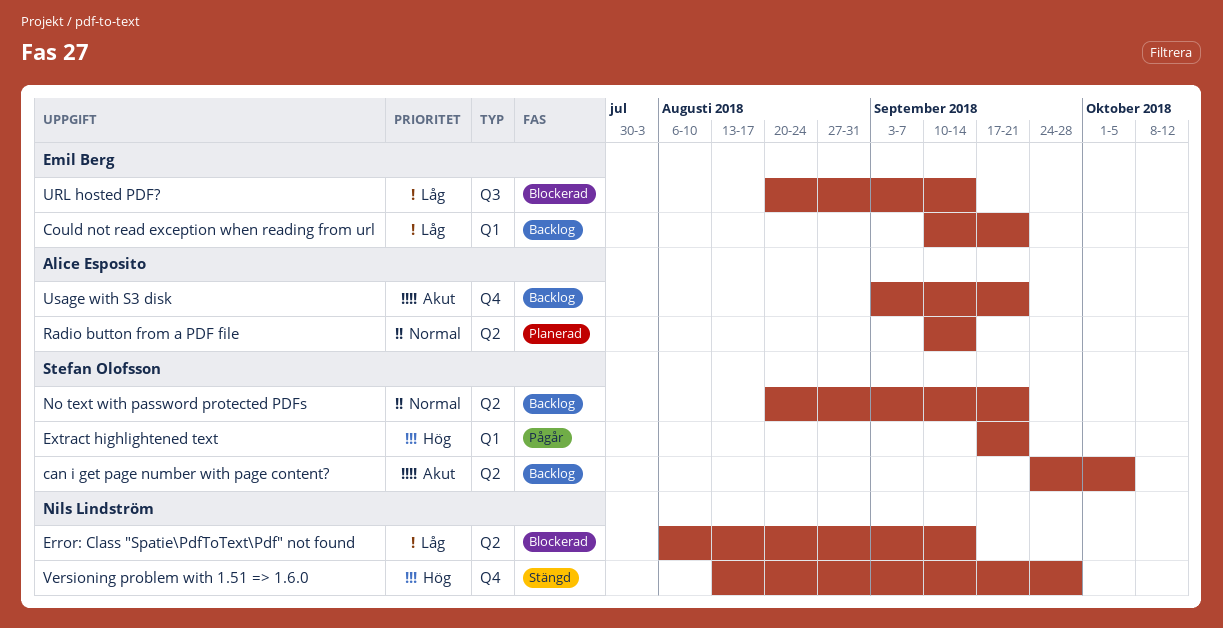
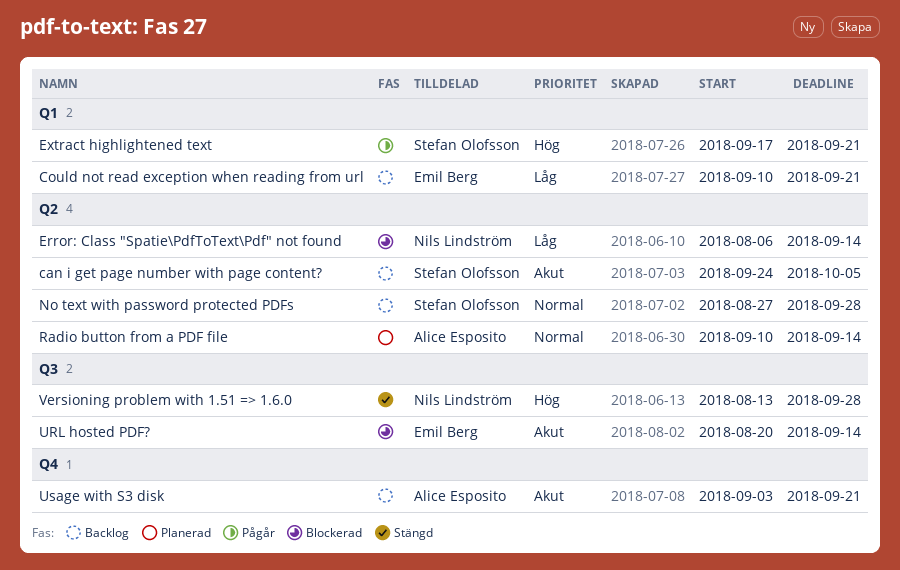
No text with password protected PDFs, start: Aug 20 -> Aug 27
No text with password protected PDFs, due: Sep 21 -> Sep 28
URL hosted PDF?, priority: Låg -> Akut
Versioning problem with 1.51 => 1.6.0, label: Q4 -> Q3

